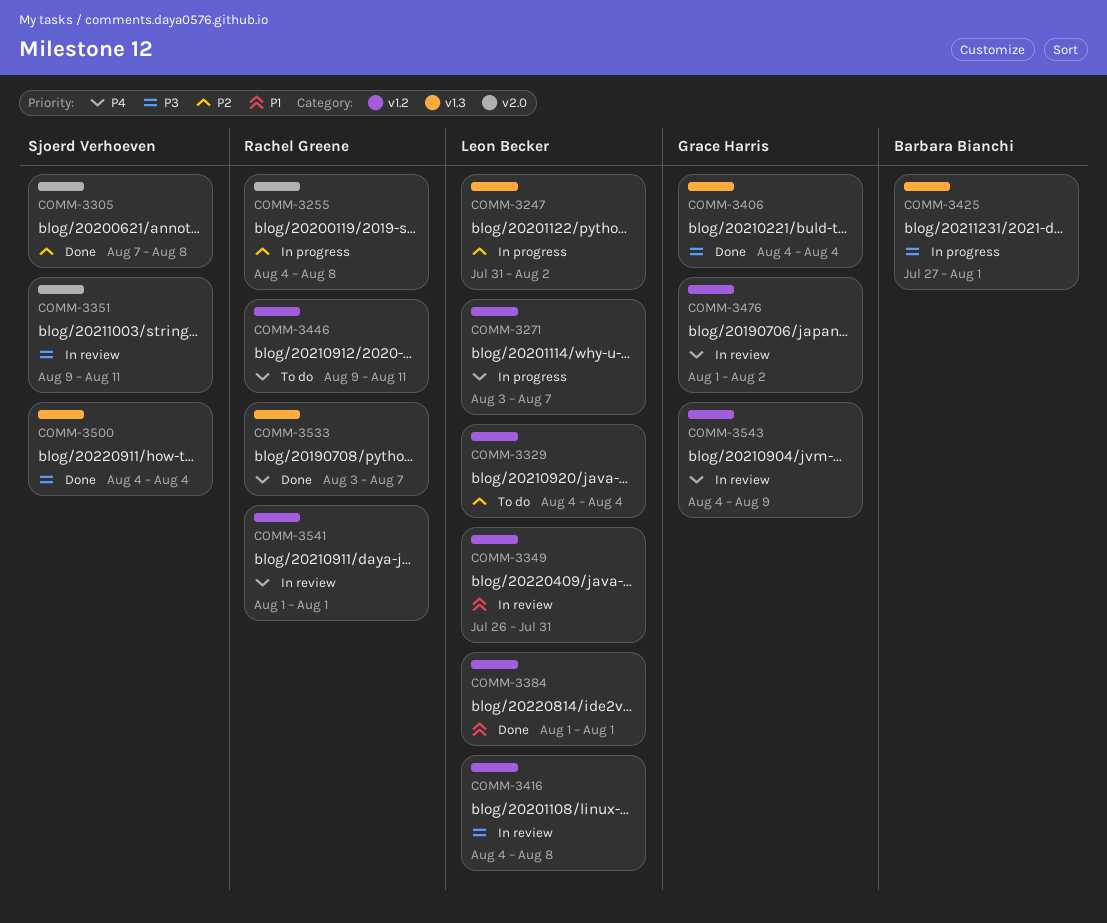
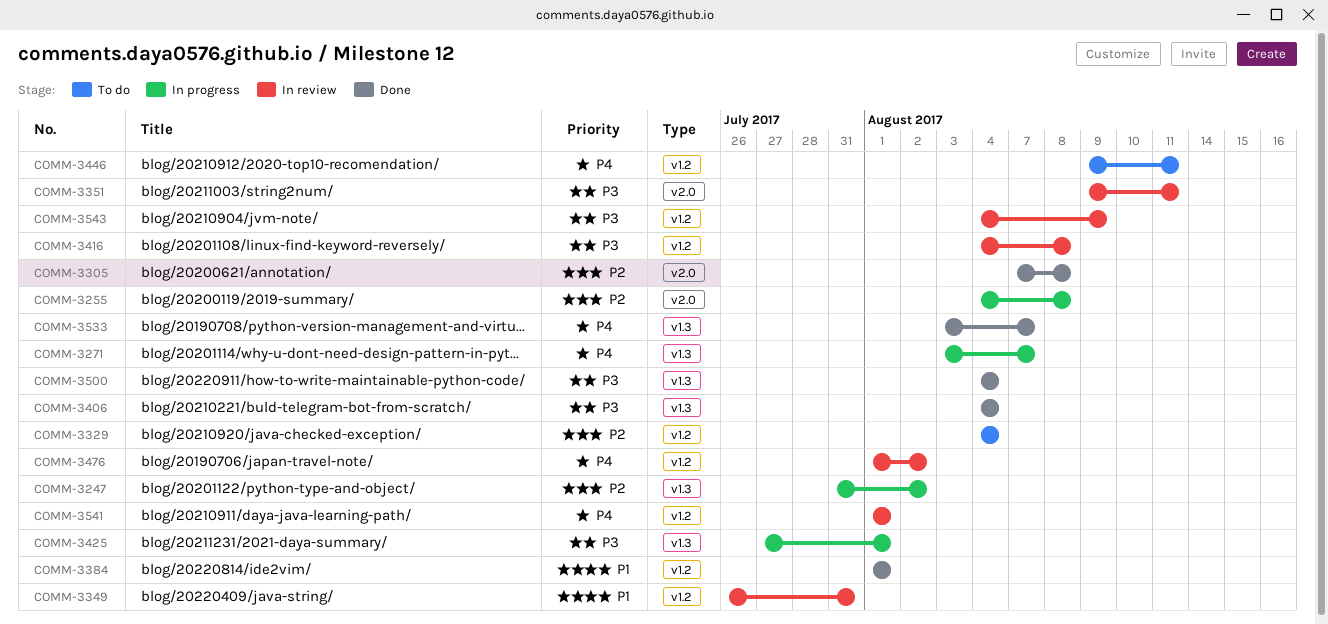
COMM-3271, label: v1.2 -> v1.3
COMM-3543, priority: P4 -> P3

